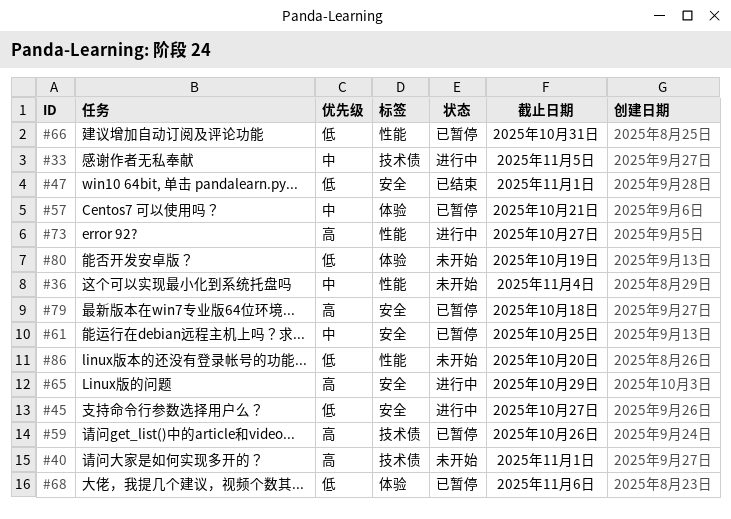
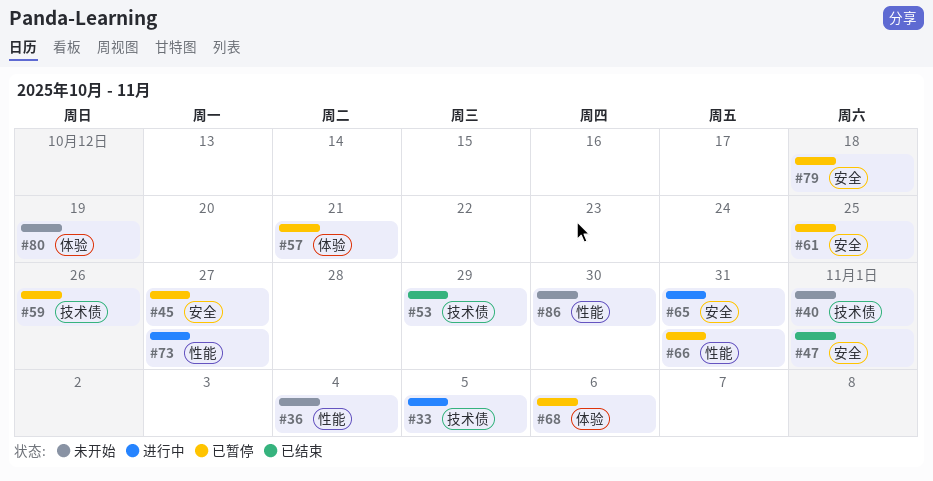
#45, status: 进行中 -> 已暂停
#53: none -> present
#65, due: Oct 29 -> Oct 31
#86, due: Oct 20 -> Oct 30

